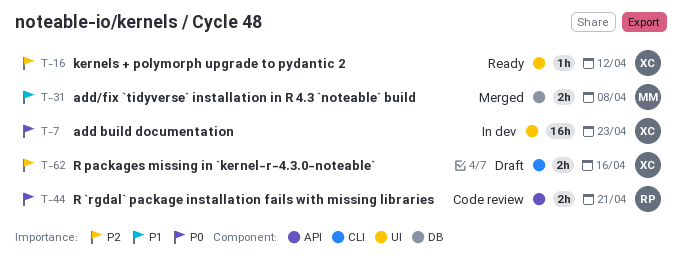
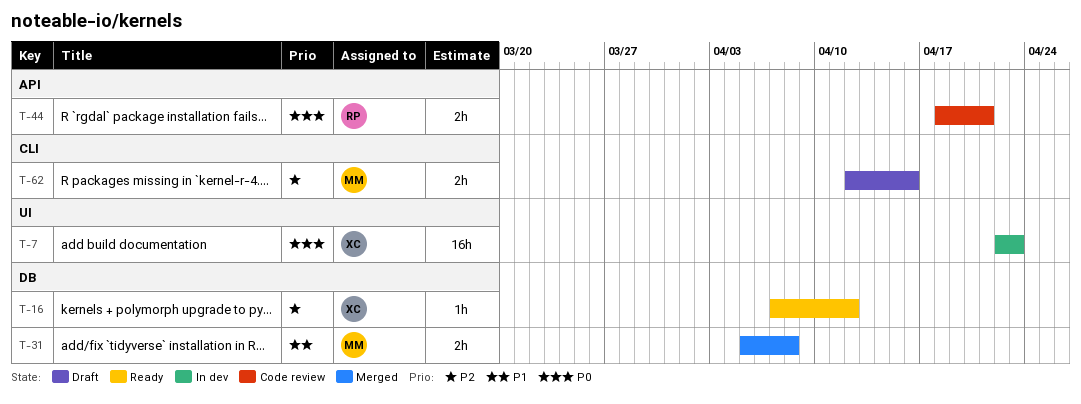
T-16, label: UI -> DB
T-62, owner: XC -> MM

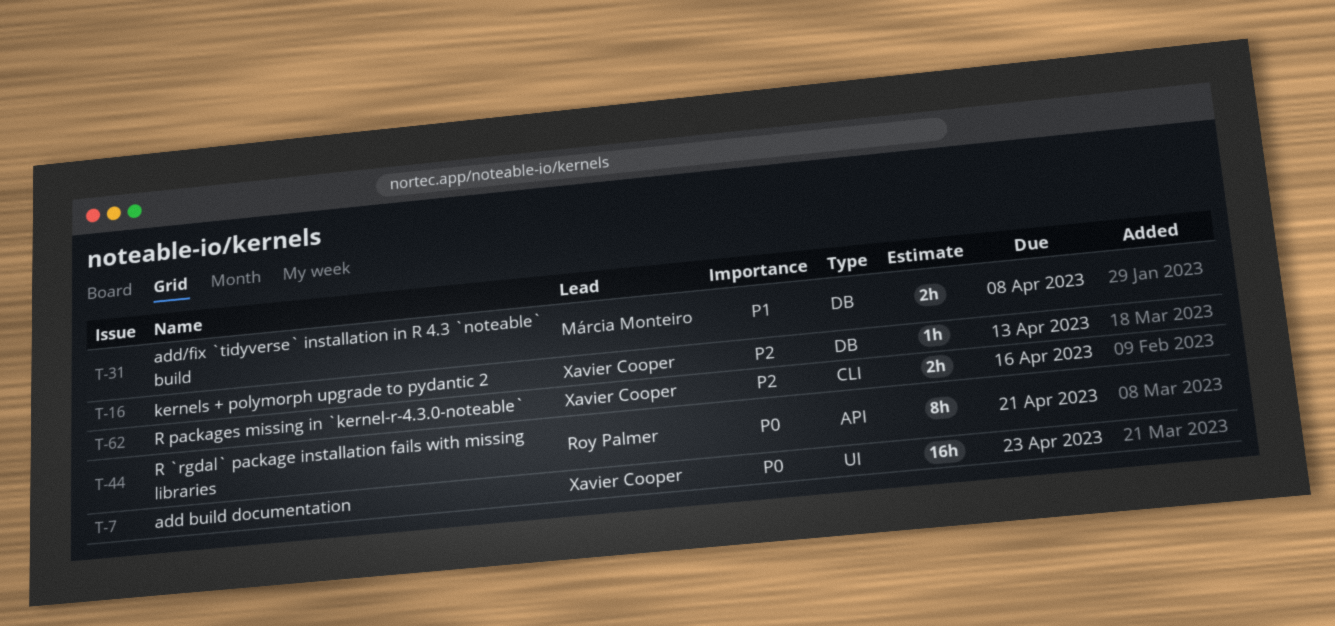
T-16, due: Apr 12 -> Apr 13
T-44, estimate: 2h -> 8h
T-62, owner: Márcia Monteiro -> Xavier Cooper

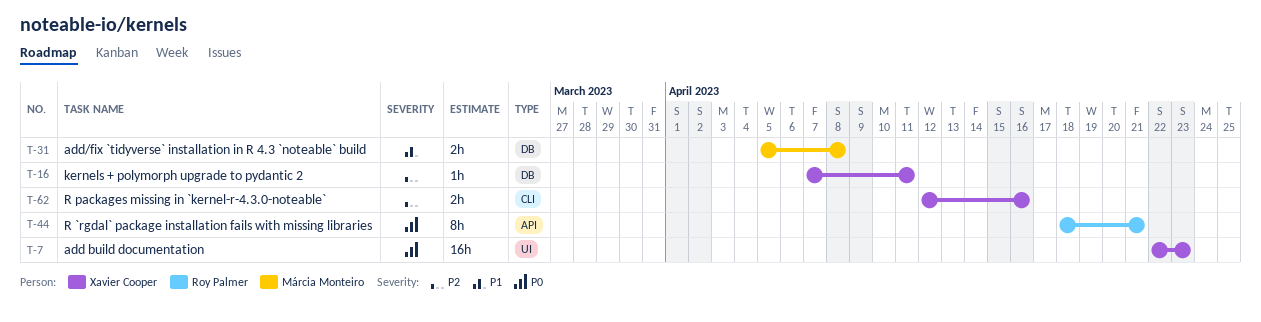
T-16, due: Apr 13 -> Apr 11

